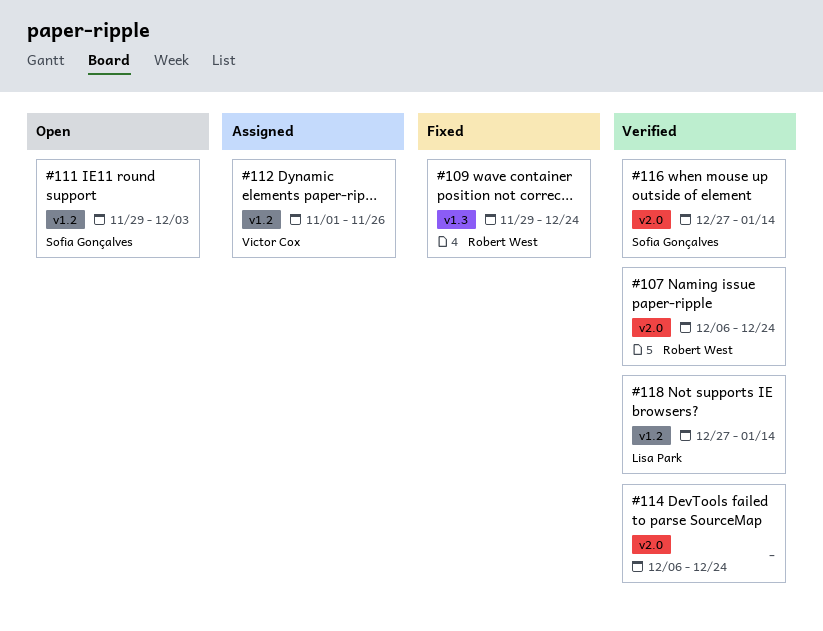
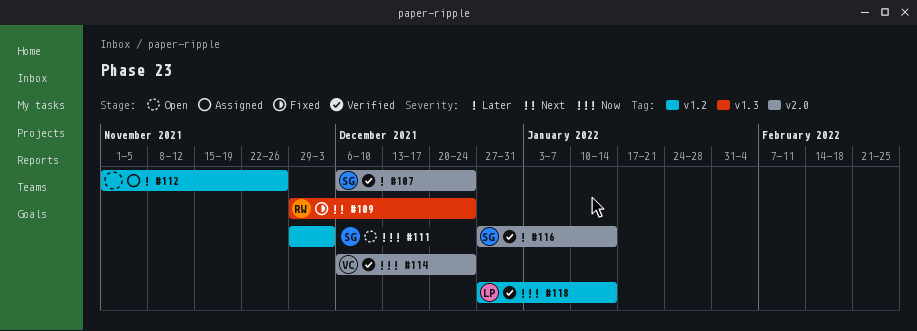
#107, owner: Robert West -> Sofia Gonçalves
#112, owner: Victor Cox -> none
#114, owner: none -> Victor Cox

